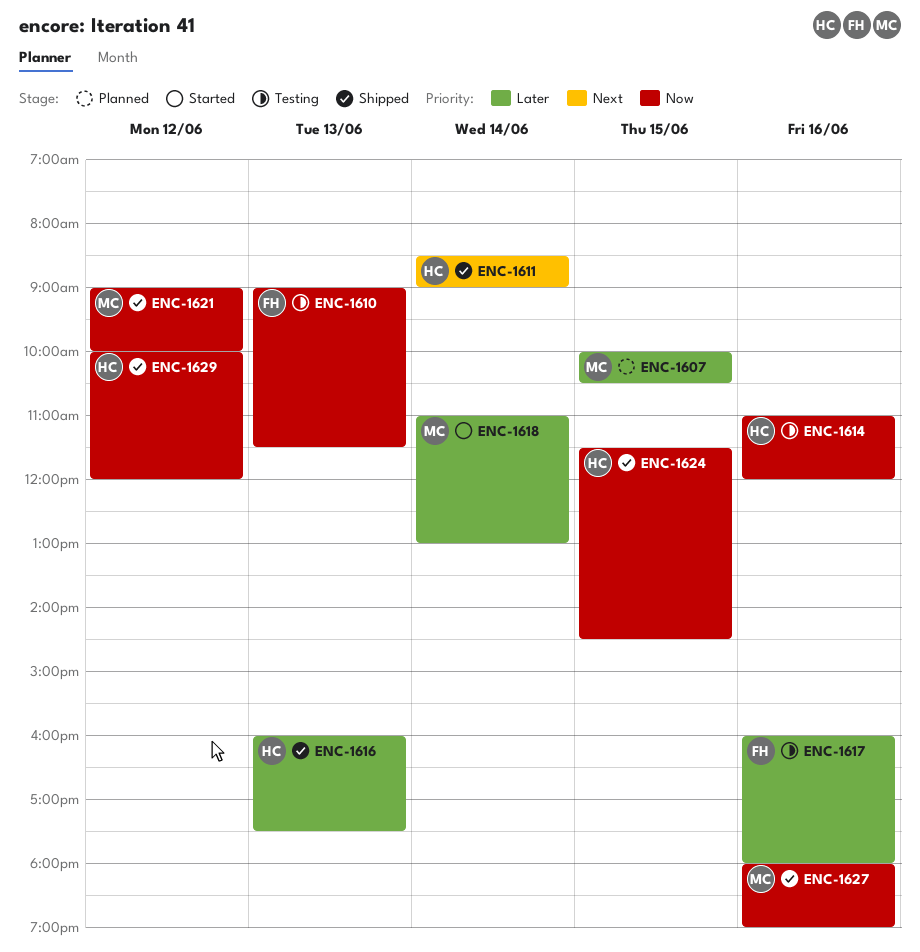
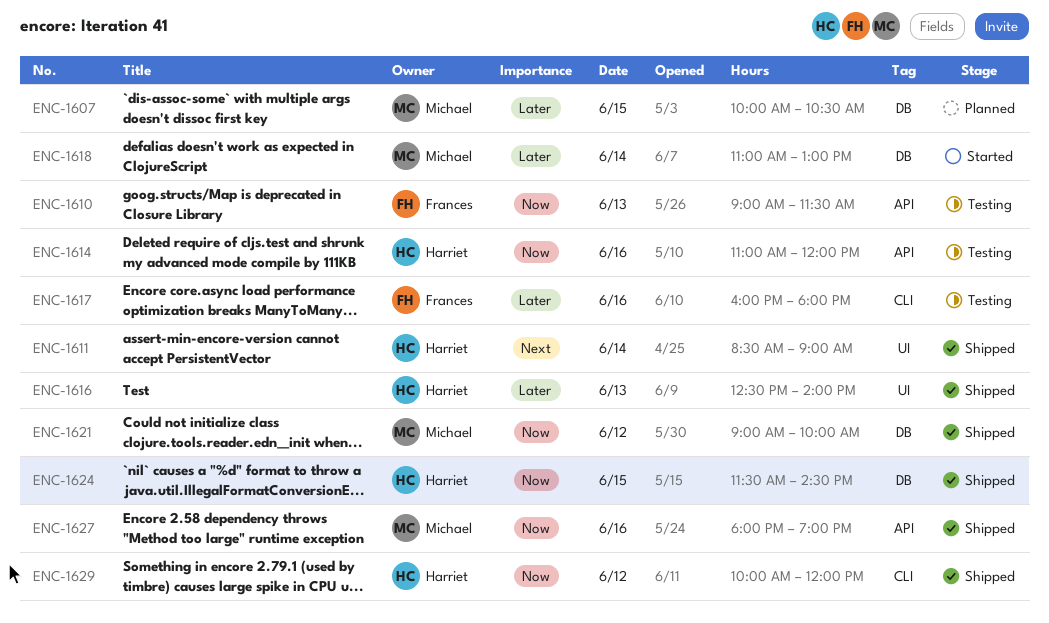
ENC-1616, begins: 16:00 -> 12:30
ENC-1616, ends: 17:30 -> 14:00

